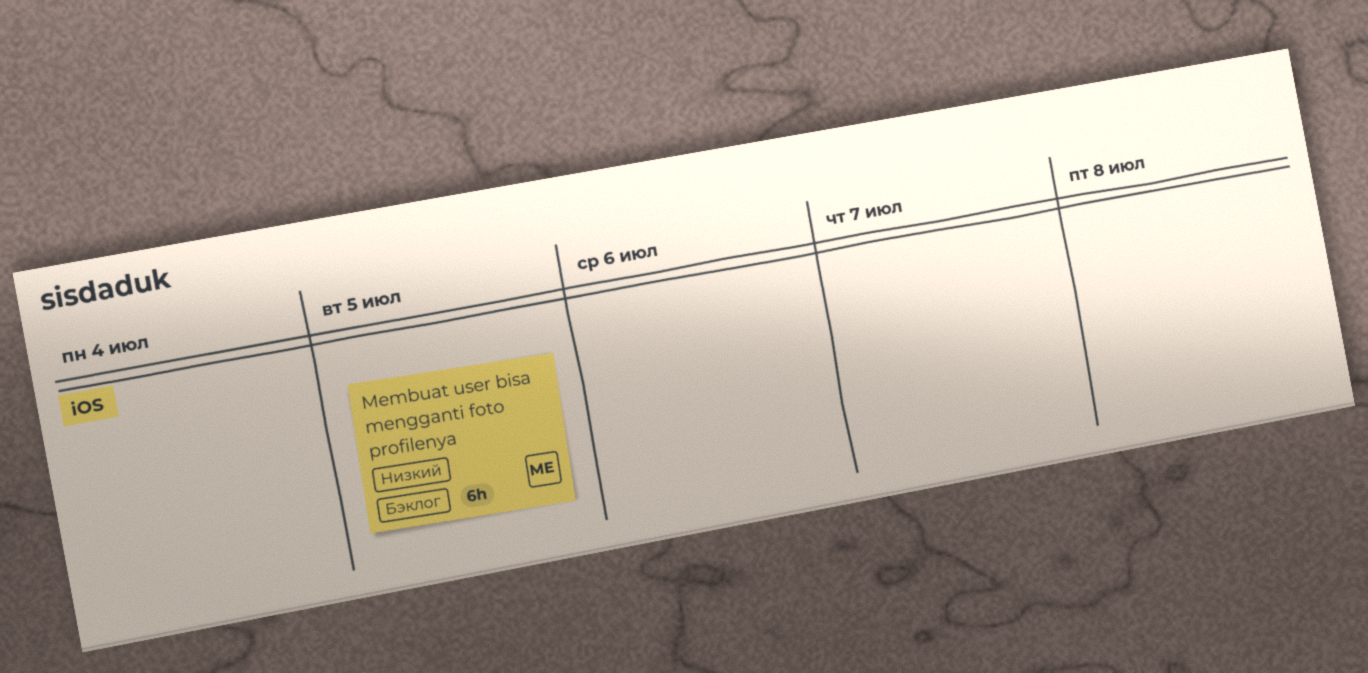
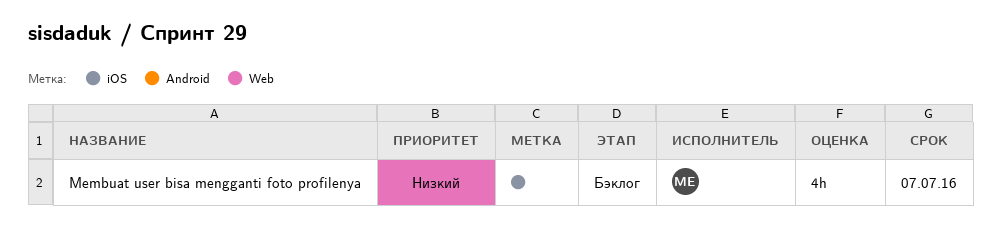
Membuat user bisa mengganti foto profilenya, estimate: 6h -> 4h
Membuat user bisa mengganti foto profilenya, due: Jul 5 -> Jul 7

